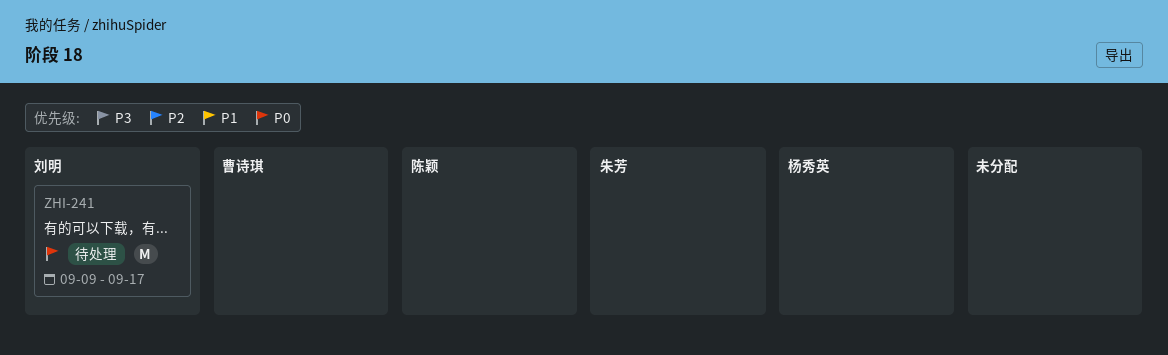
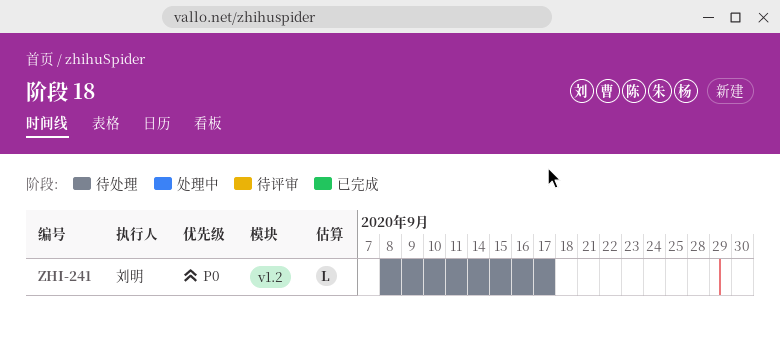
ZHI-241, estimate: M -> L
ZHI-241, start: Sep 9 -> Sep 8

